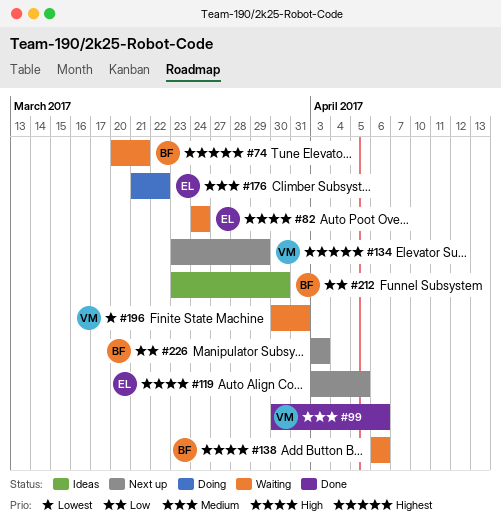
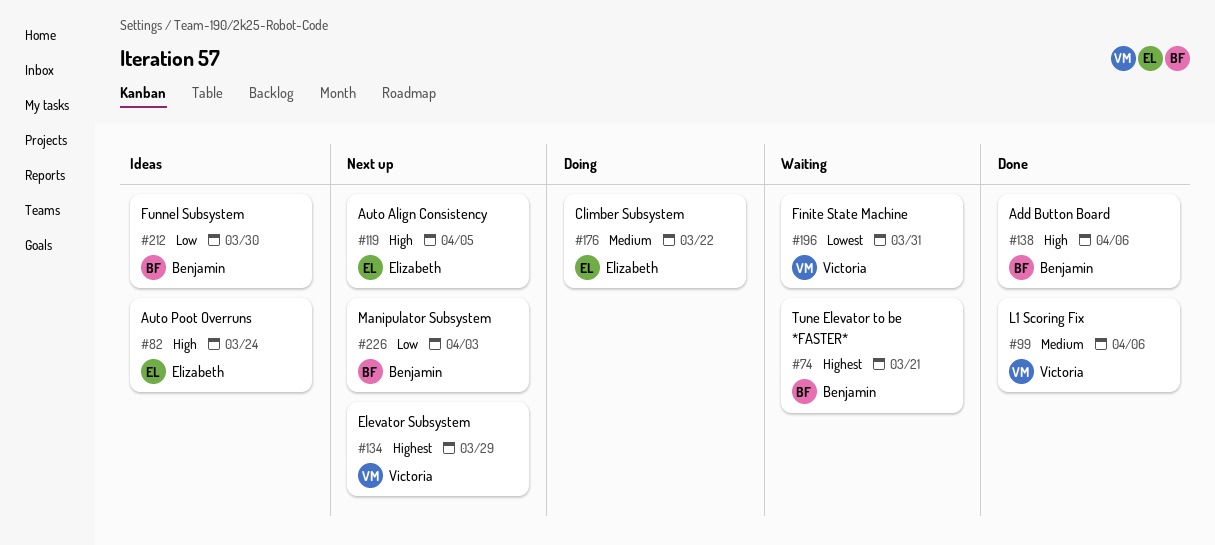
#82, status: Waiting -> Ideas
#138, status: Waiting -> Done

